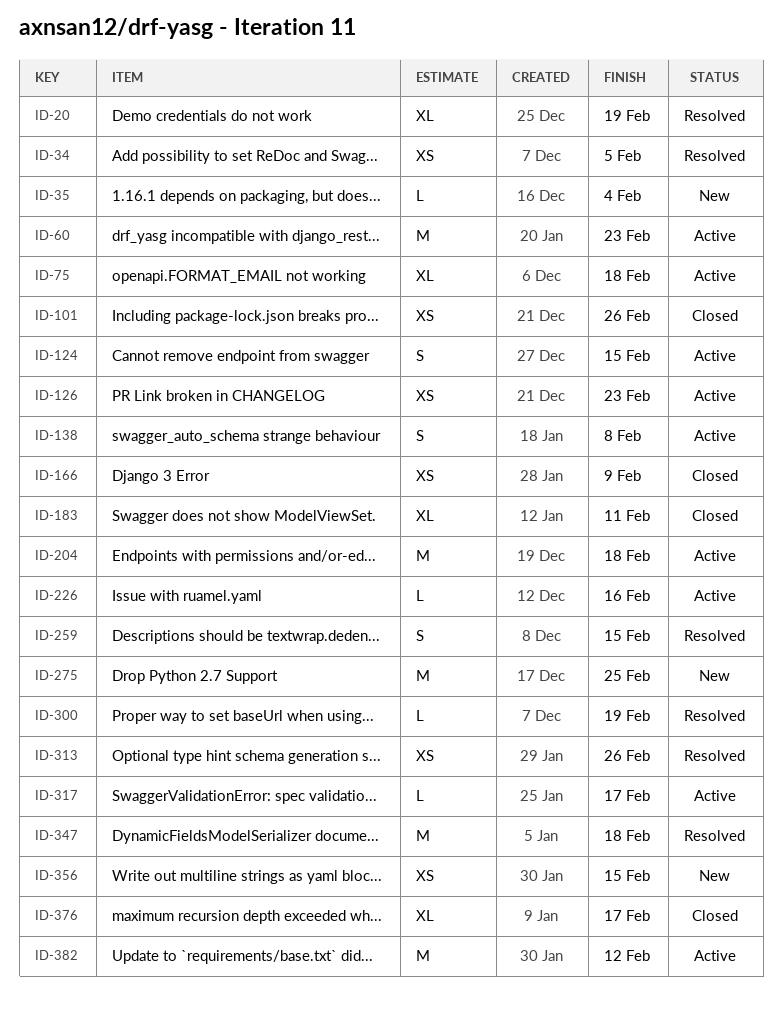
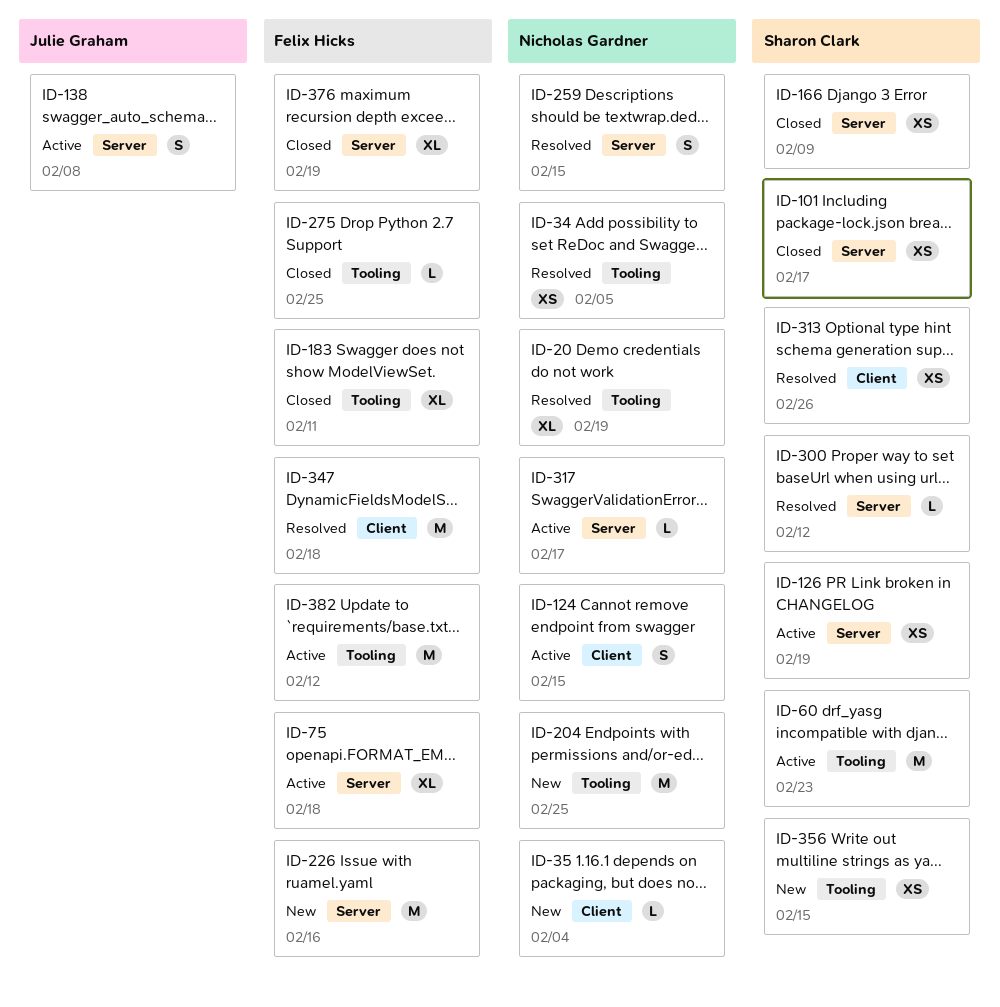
ID-101, due: Feb 26 -> Feb 17
ID-126, due: Feb 23 -> Feb 19
ID-204, status: Active -> New
ID-204, due: Feb 18 -> Feb 25
ID-226, status: Active -> New
ID-226, estimate: L -> M
ID-275, status: New -> Closed
ID-275, estimate: M -> L
ID-300, due: Feb 19 -> Feb 12
ID-376, due: Feb 17 -> Feb 19

